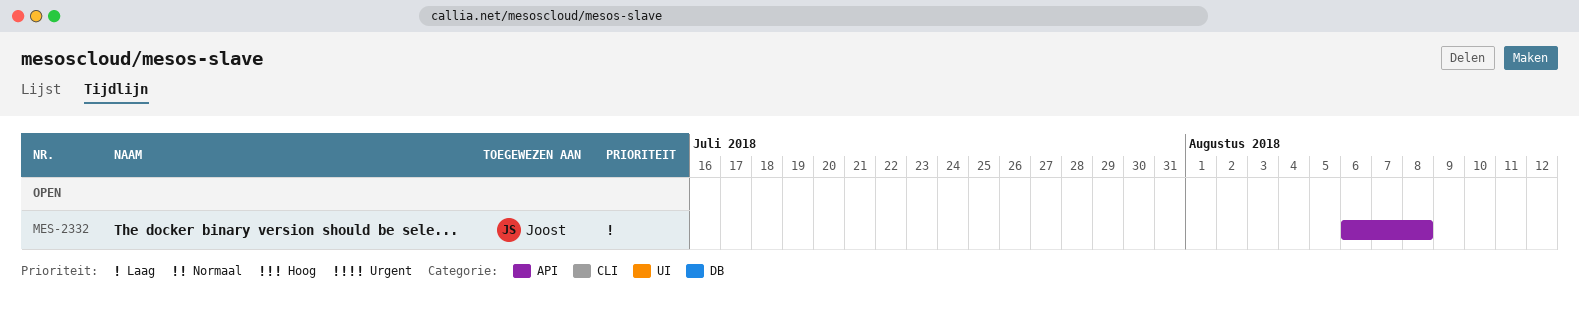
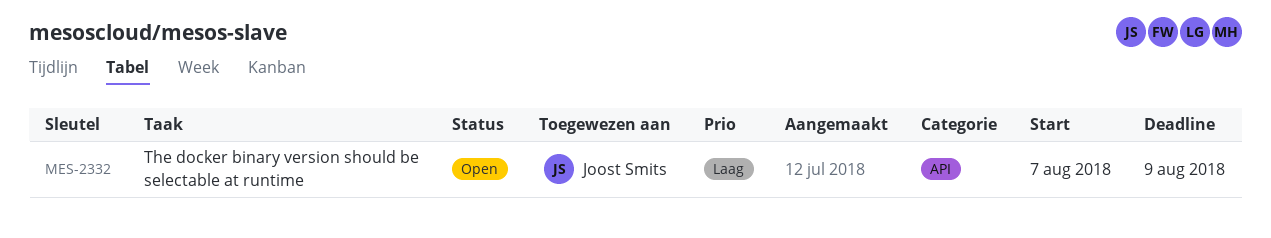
MES-2332, start: Aug 6 -> Aug 7
MES-2332, due: Aug 8 -> Aug 9

